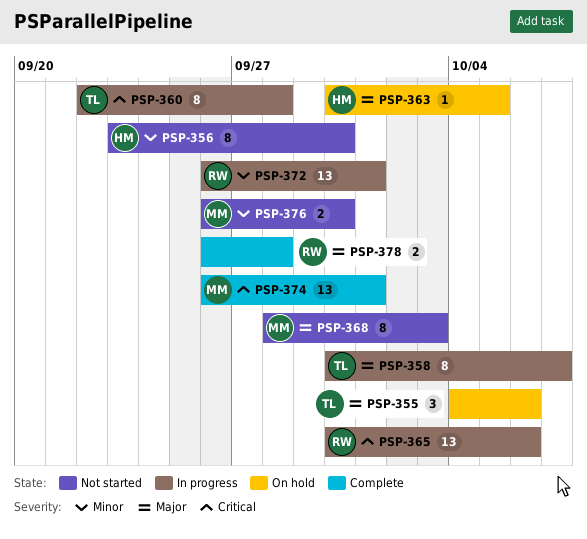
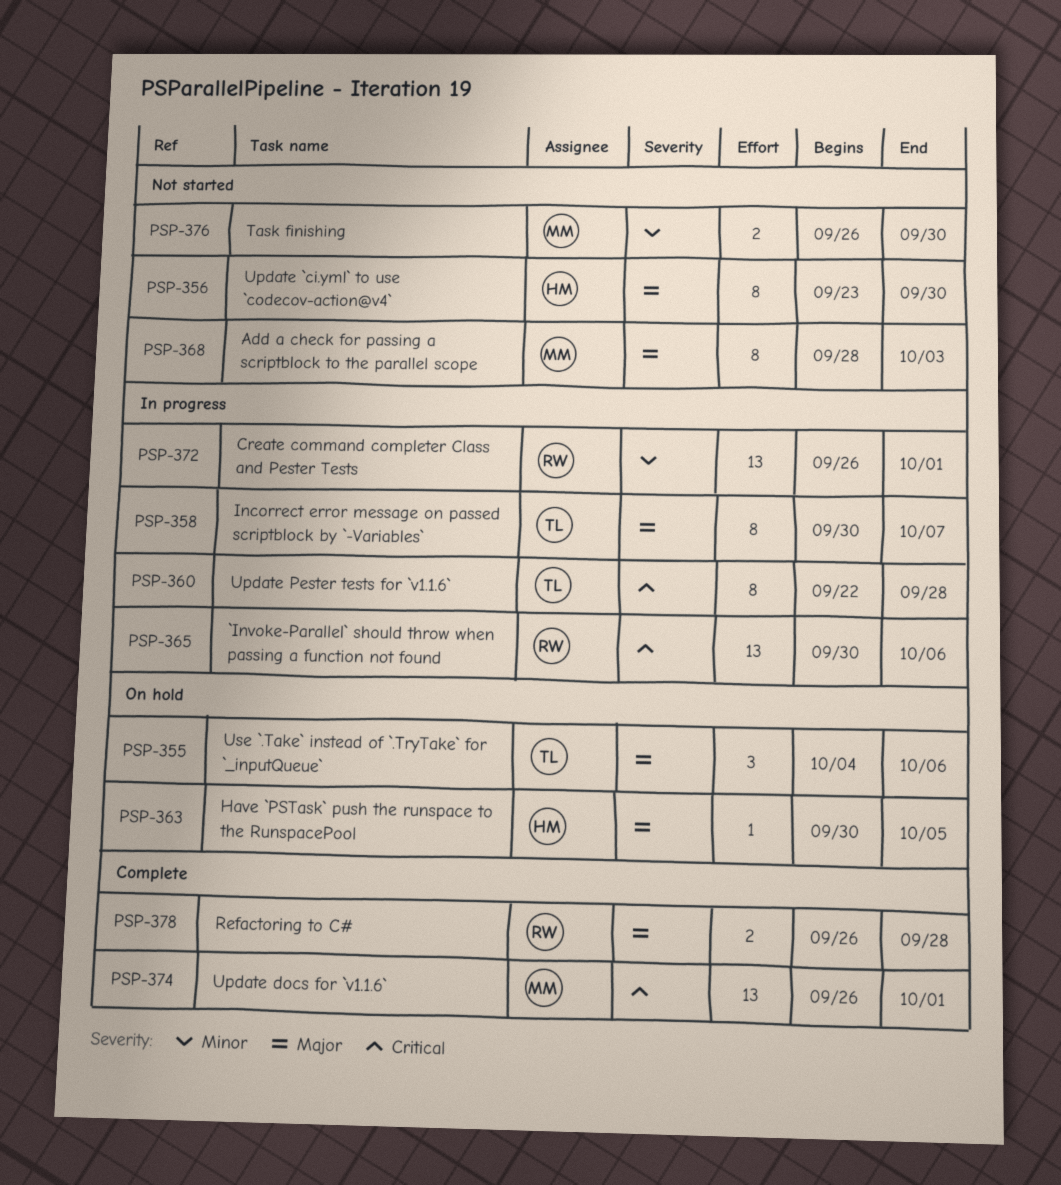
PSP-356, priority: Minor -> Major

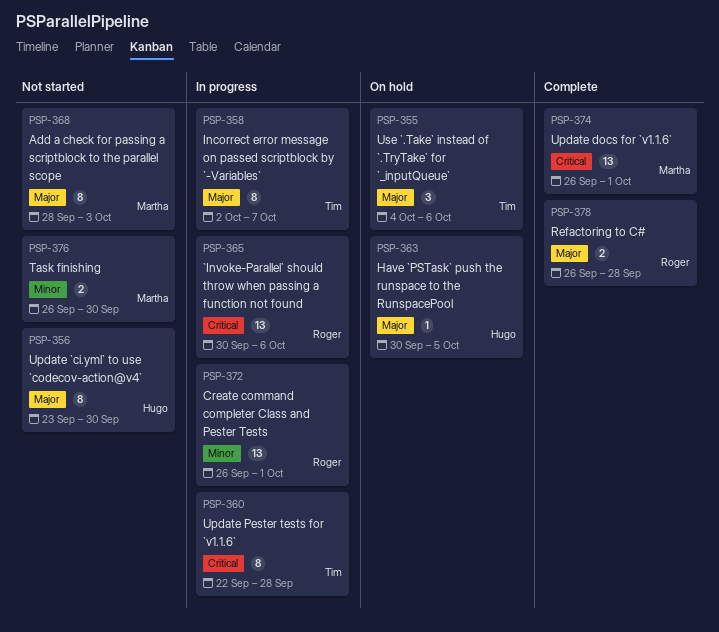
PSP-358, start: Sep 30 -> Oct 2

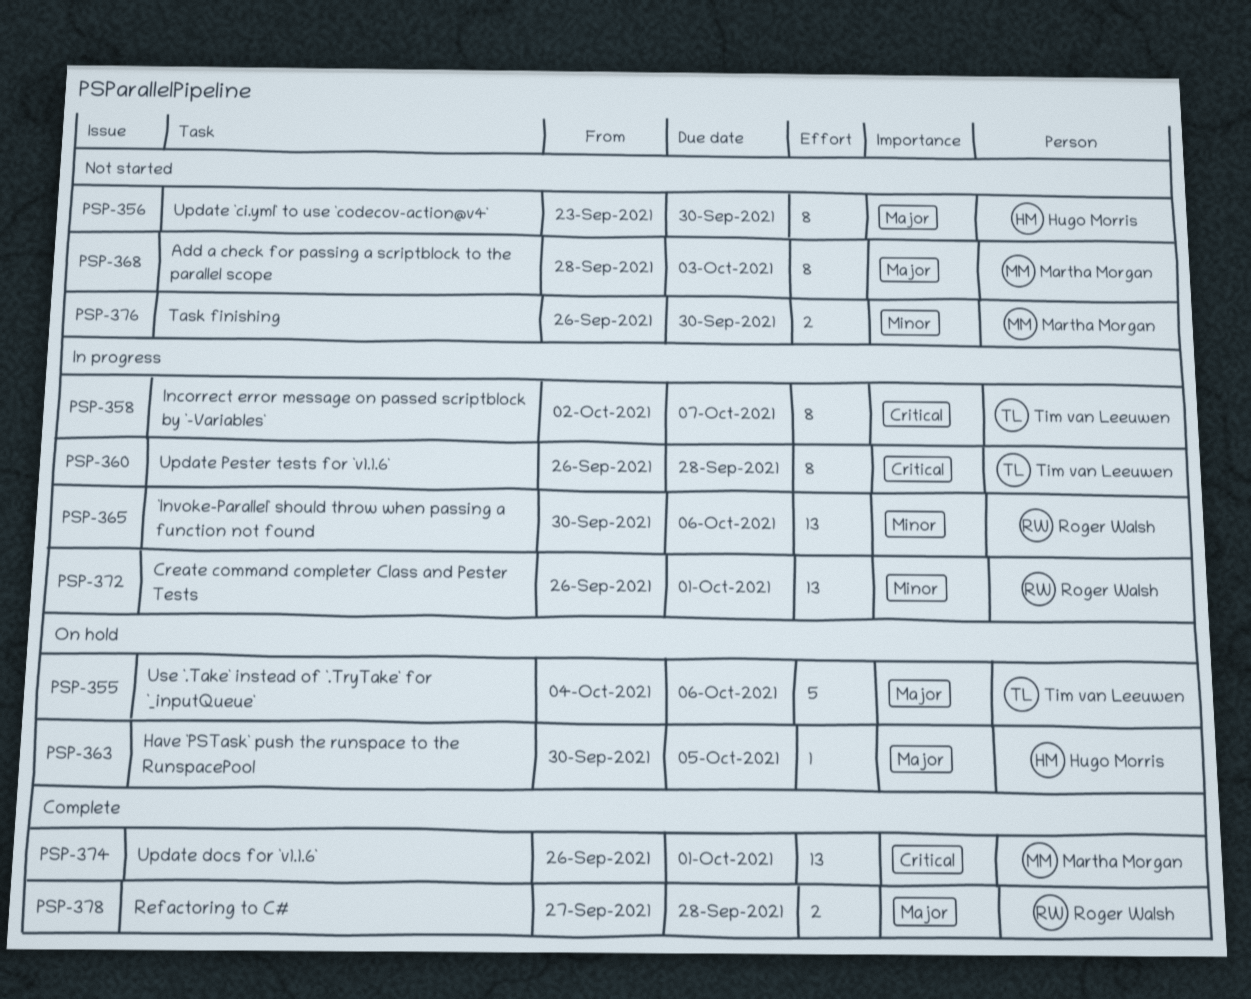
PSP-355, estimate: 3 -> 5
PSP-358, priority: Major -> Critical
PSP-360, start: Sep 22 -> Sep 26
PSP-365, priority: Critical -> Minor
PSP-378, start: Sep 26 -> Sep 27

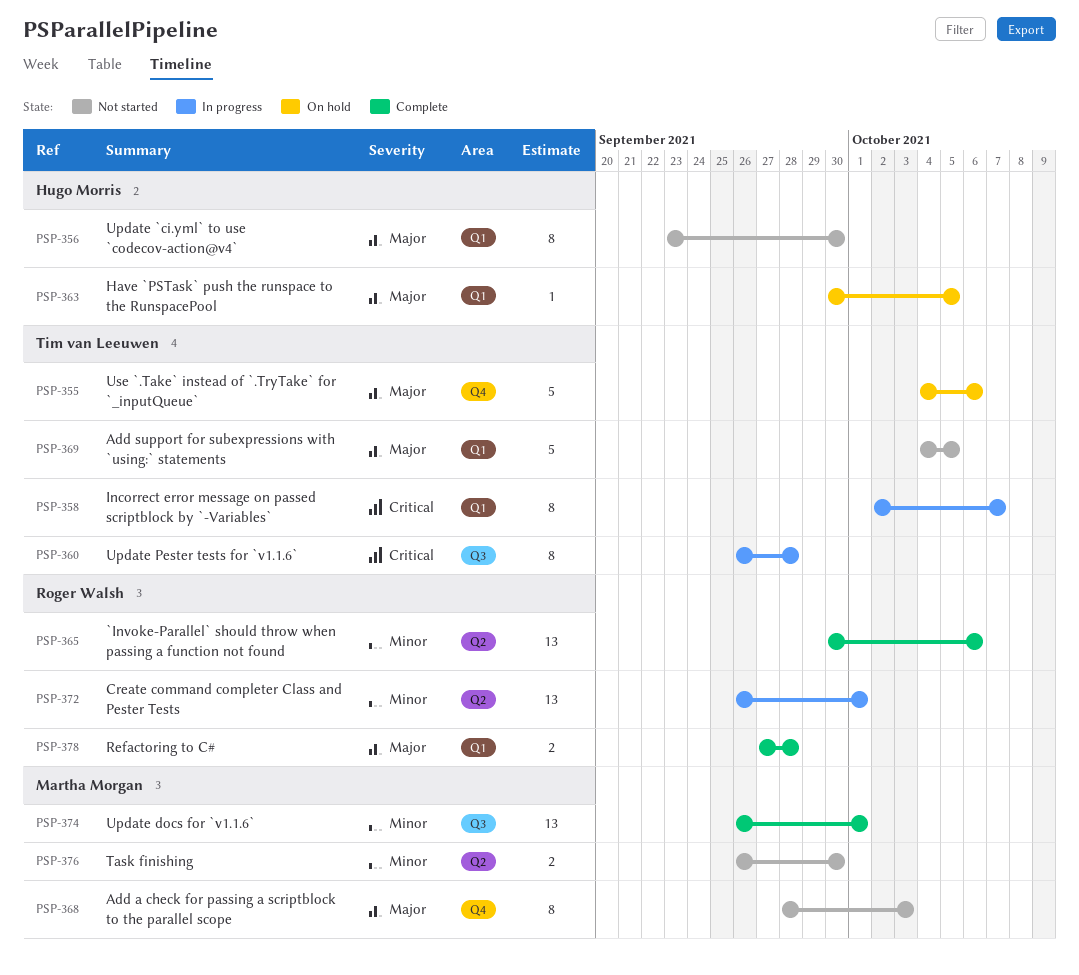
PSP-365, status: In progress -> Complete
PSP-369: none -> present
PSP-374, priority: Critical -> Minor

